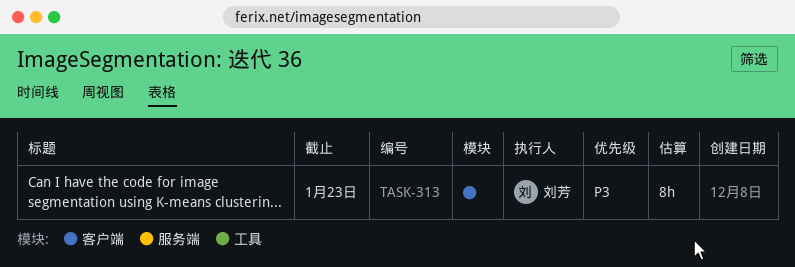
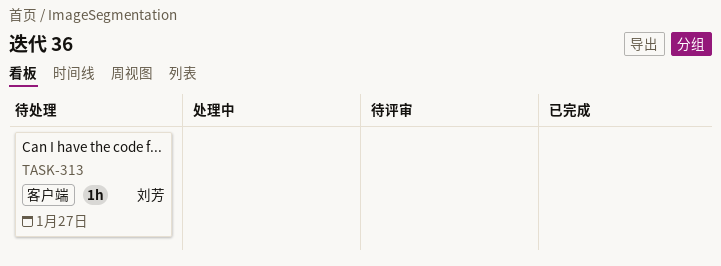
TASK-313, estimate: 8h -> 1h
TASK-313, due: Jan 23 -> Jan 27

